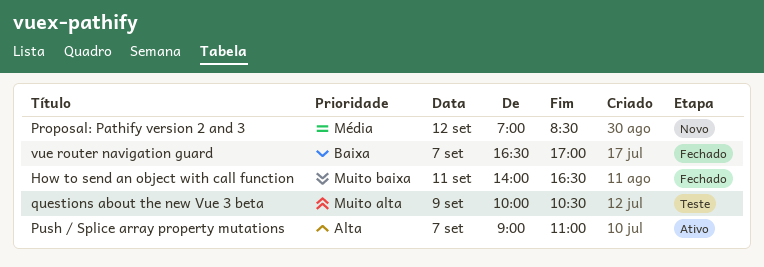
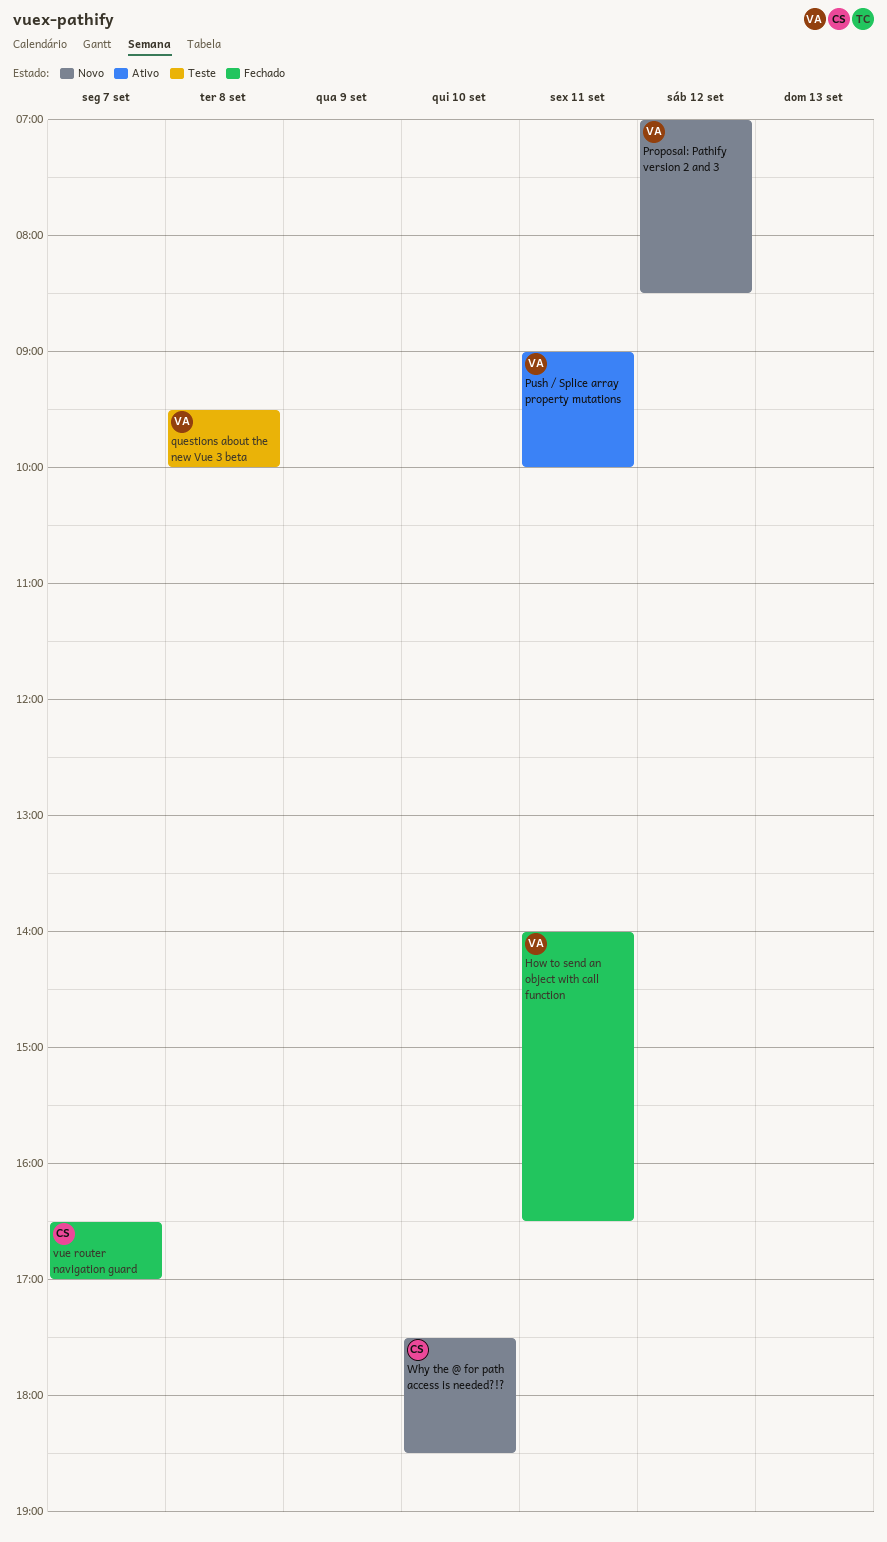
Push / Splice array property mutations, day: Sep 7 -> Sep 11
Push / Splice array property mutations, ends: 11:00 -> 10:00
questions about the new Vue 3 beta, day: Sep 9 -> Sep 8
questions about the new Vue 3 beta, begins: 10:00 -> 09:30
questions about the new Vue 3 beta, ends: 10:30 -> 10:00
Why the @ for path access is needed?!?: none -> present

